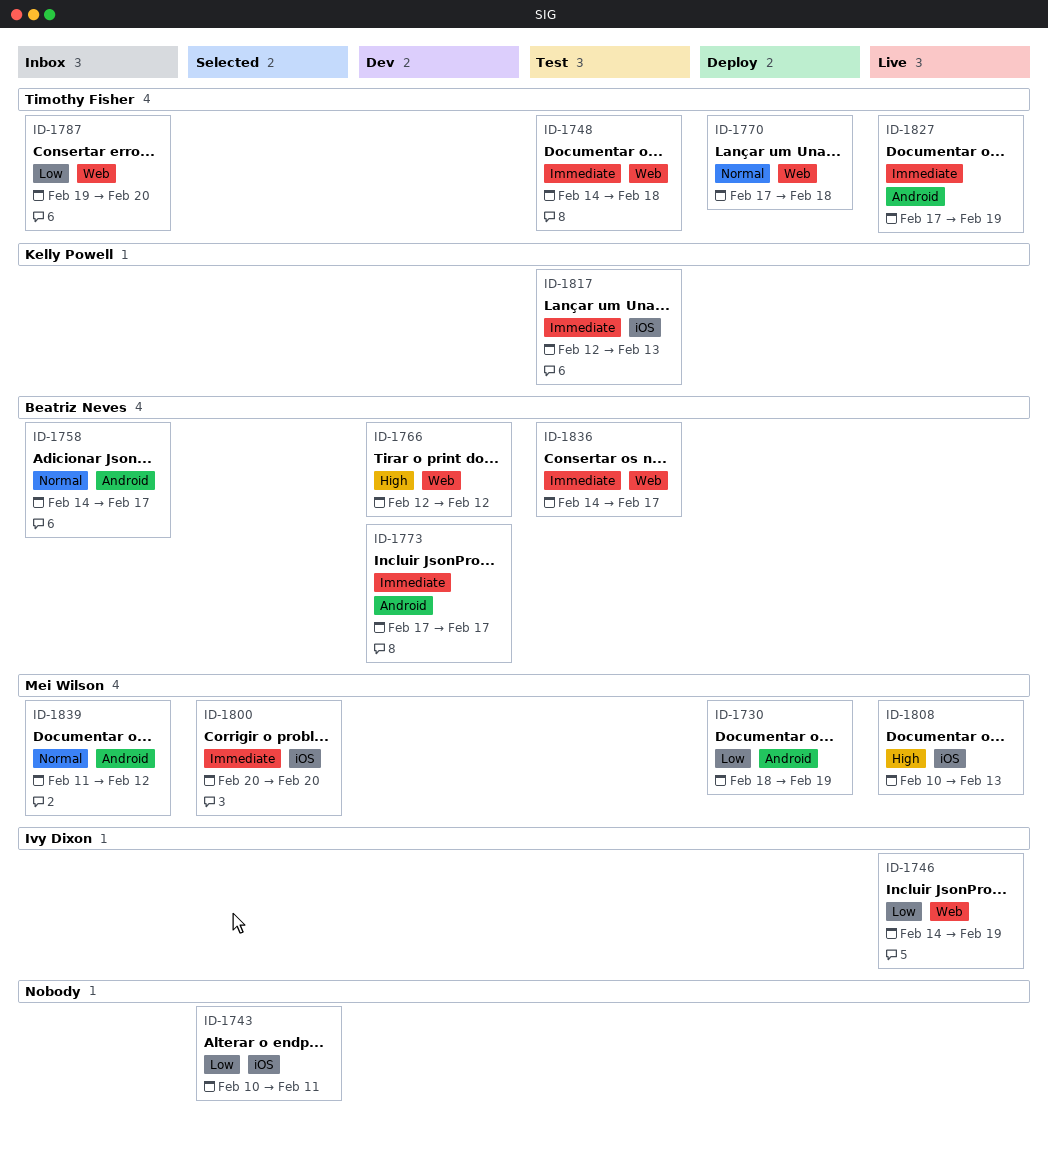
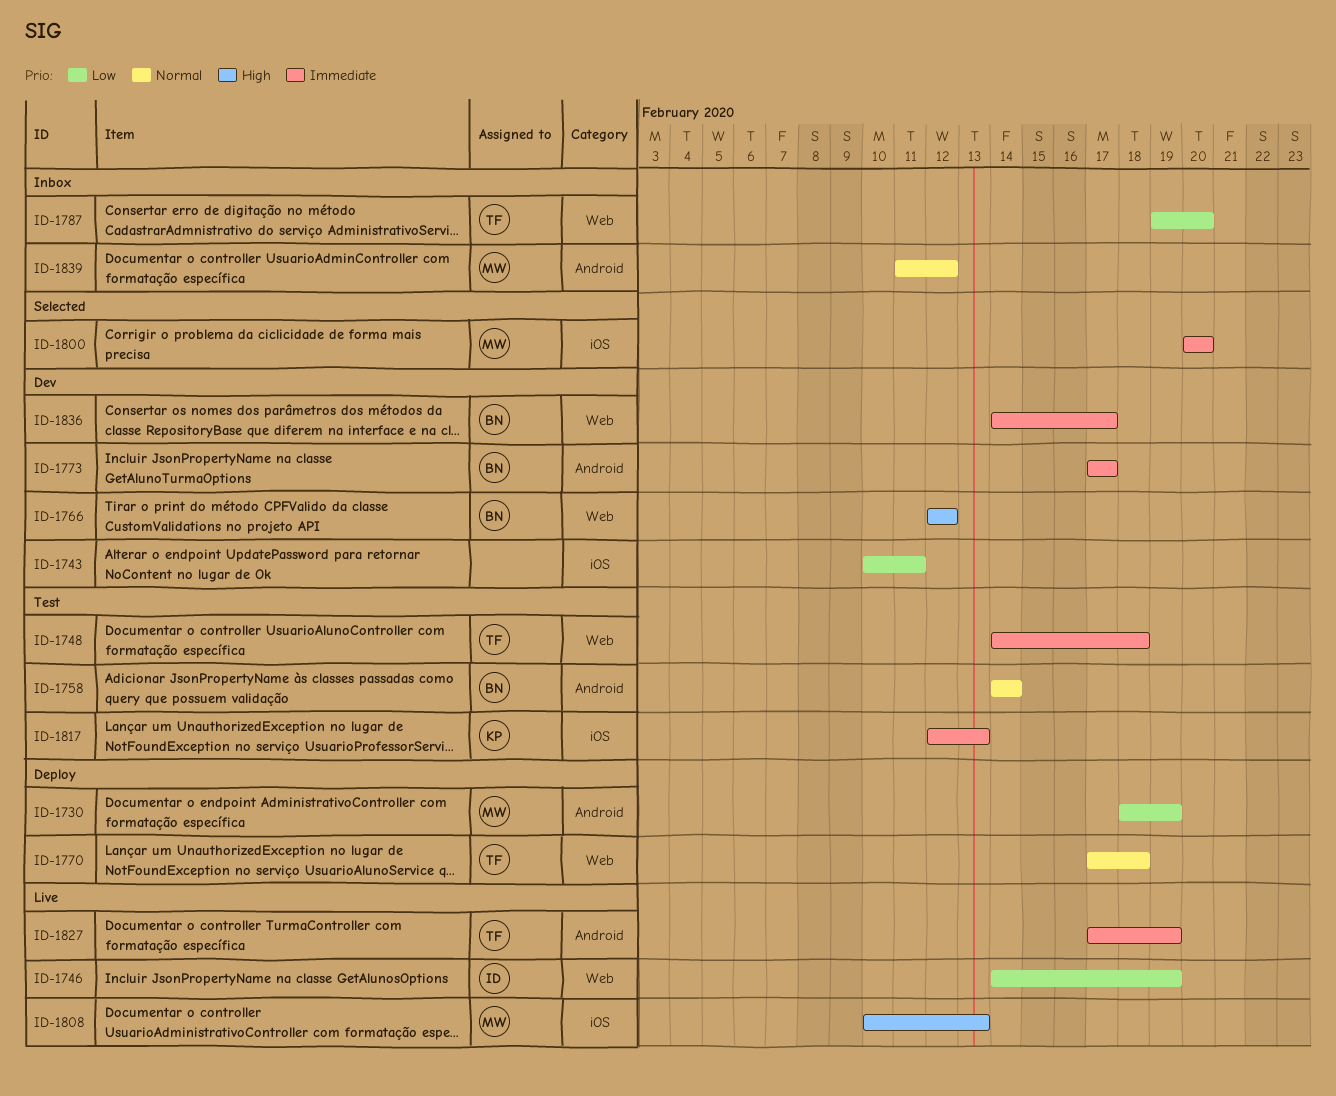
ID-1743, status: Selected -> Dev
ID-1758, status: Inbox -> Test
ID-1758, due: Feb 17 -> Feb 14
ID-1836, status: Test -> Dev

